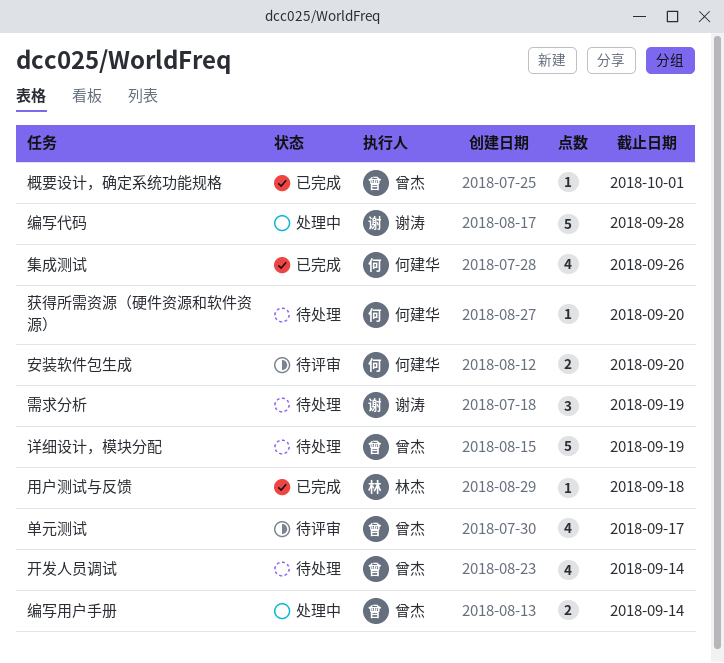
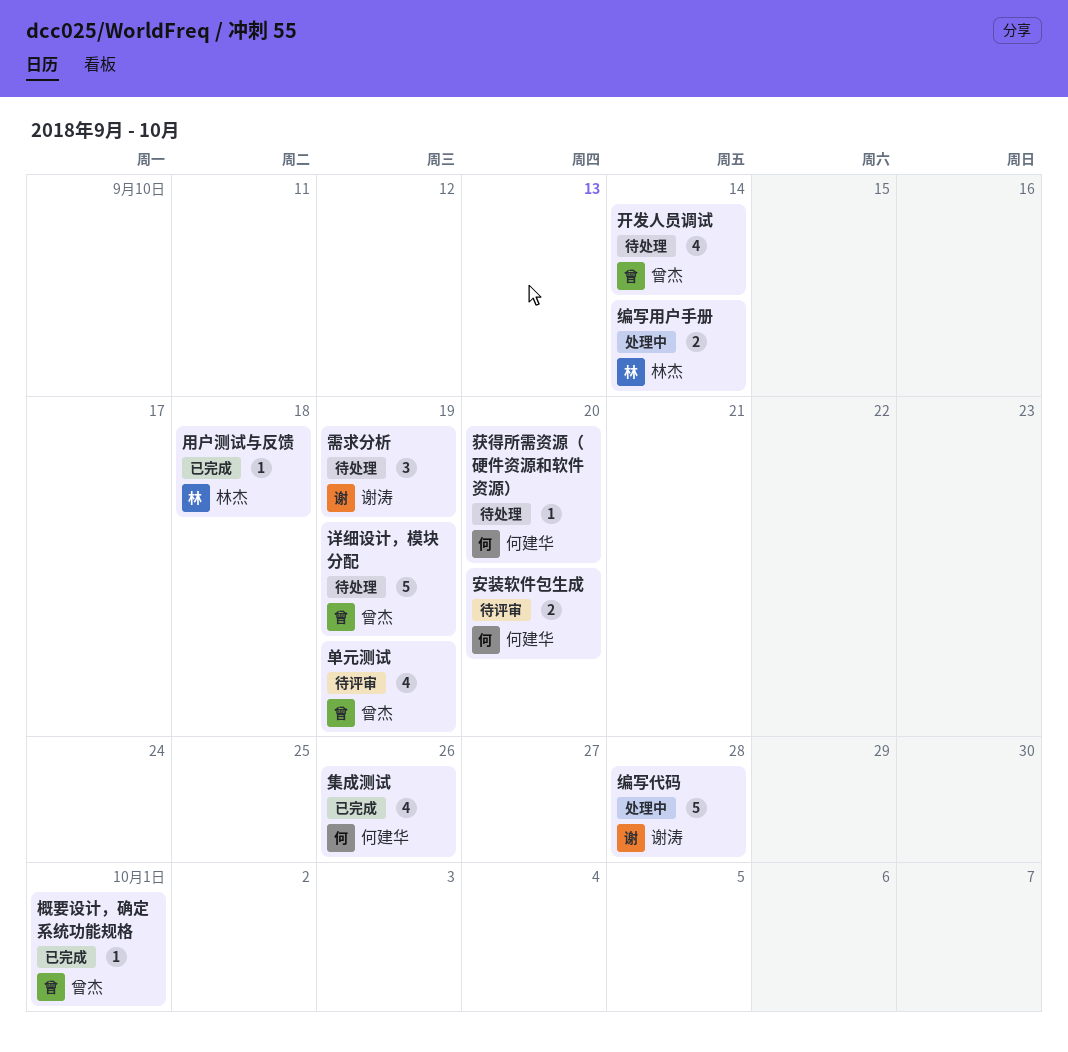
单元测试, due: Sep 17 -> Sep 19
编写用户手册, owner: 曾杰 -> 林杰

